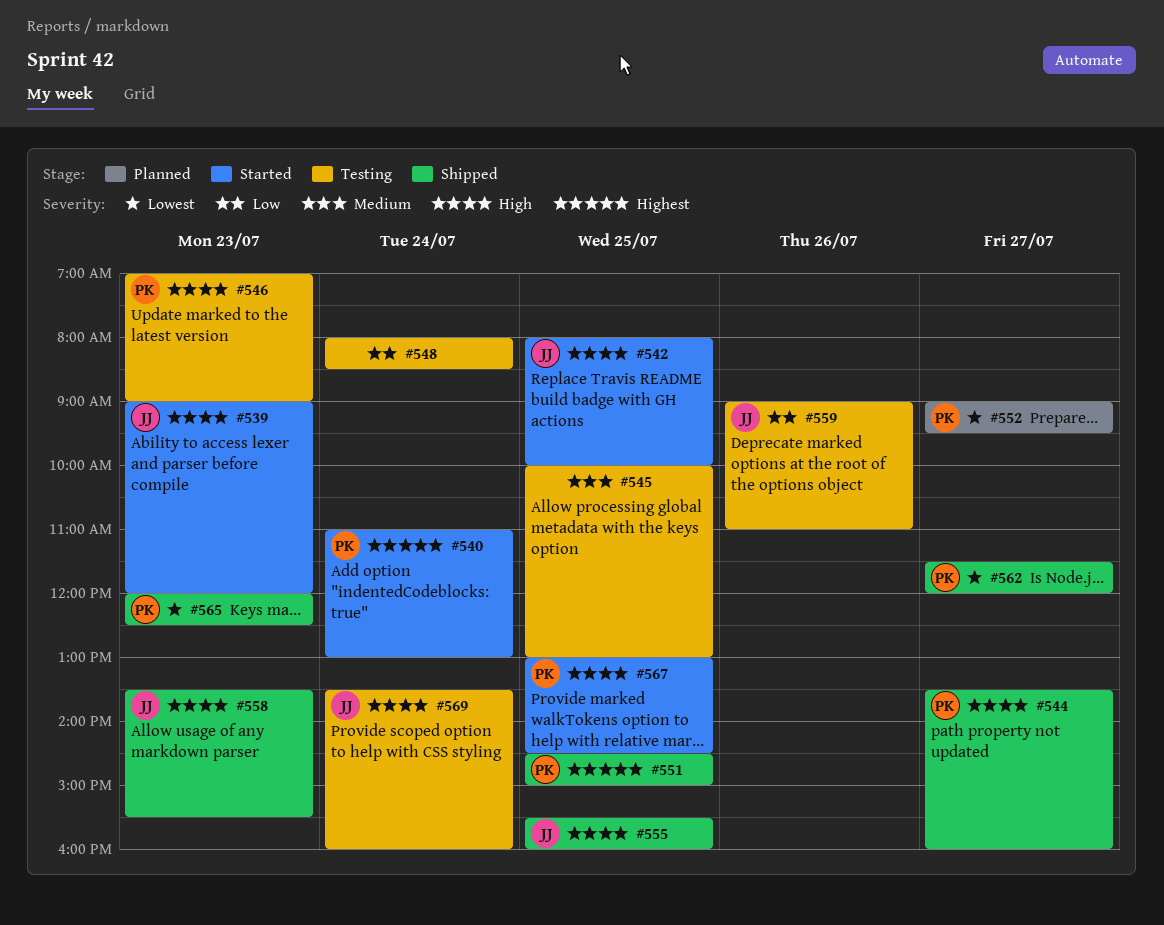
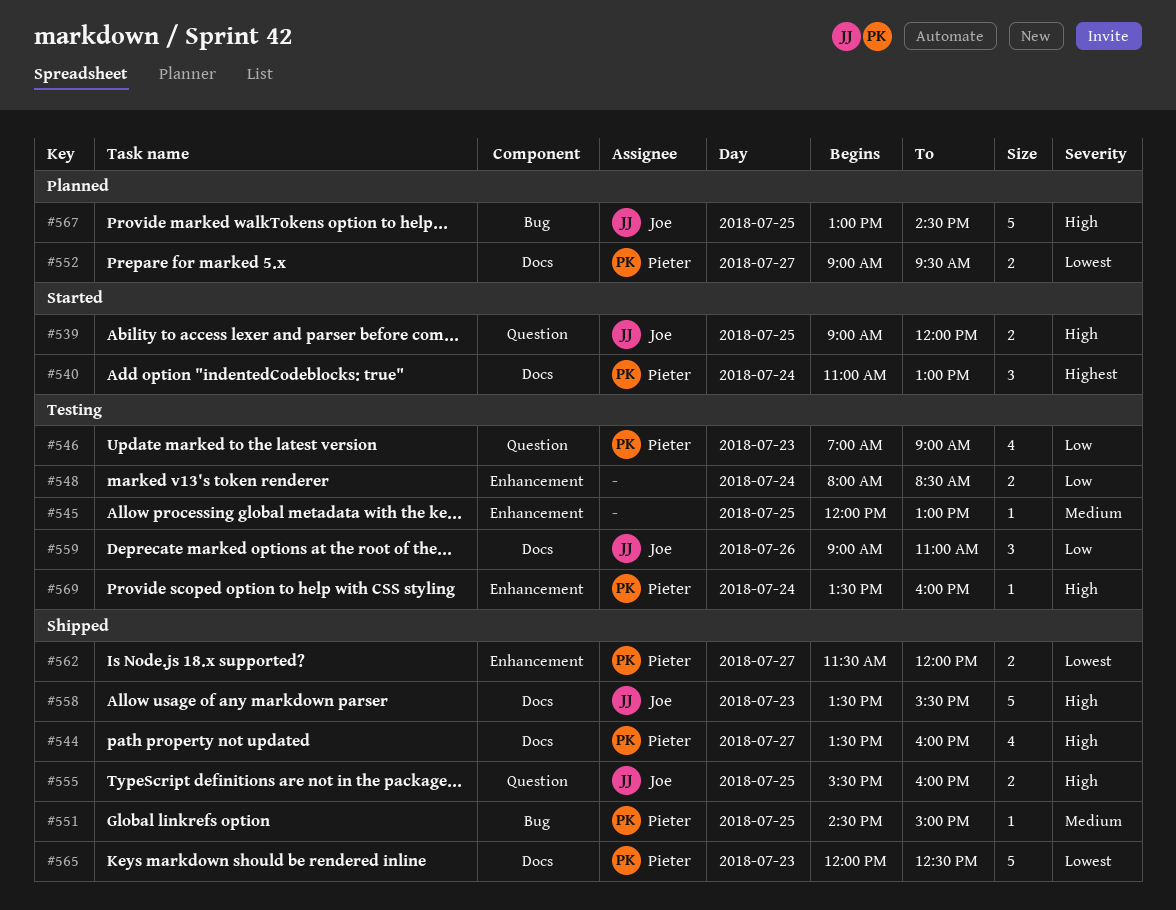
#539, day: Jul 23 -> Jul 25
#542: present -> none
#545, begins: 10:00 -> 12:00
#546, priority: High -> Low
#551, priority: Highest -> Medium
#567, status: Started -> Planned
#567, owner: Pieter -> Joe
#569, owner: Joe -> Pieter

